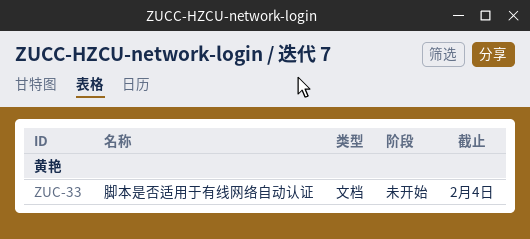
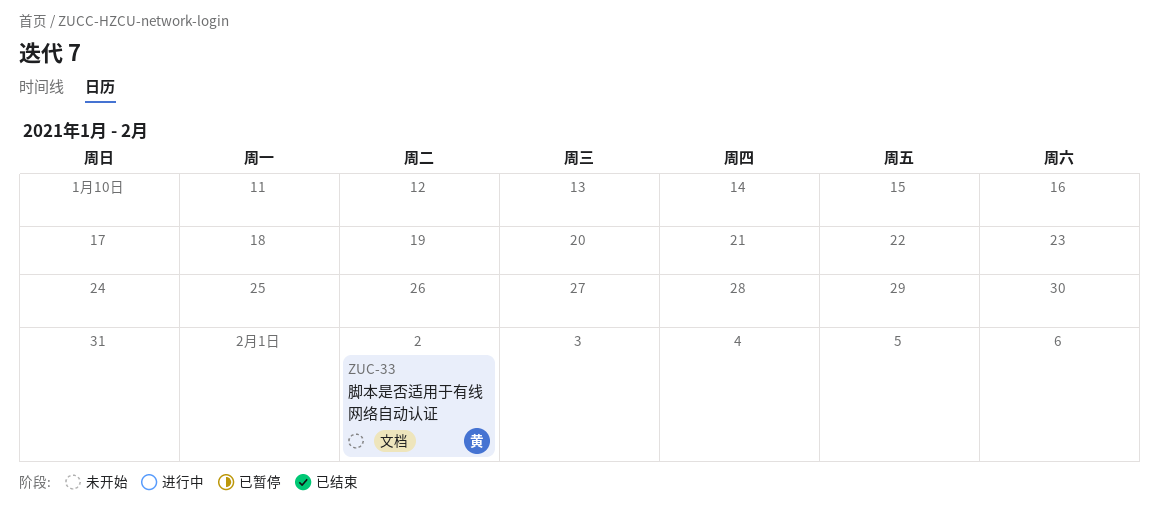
ZUC-33, due: Feb 4 -> Feb 2

